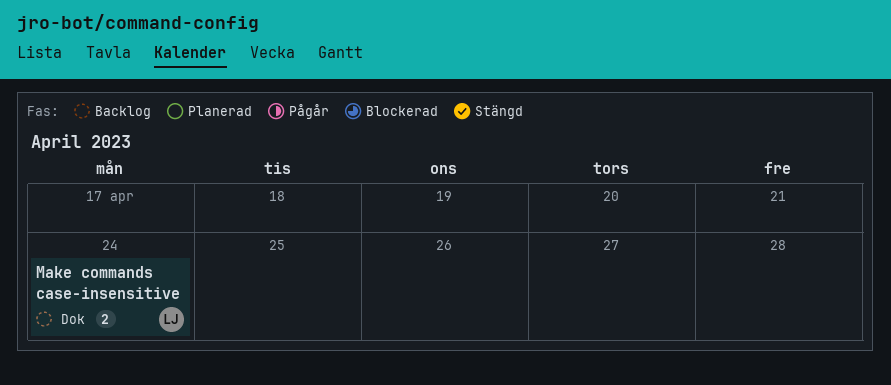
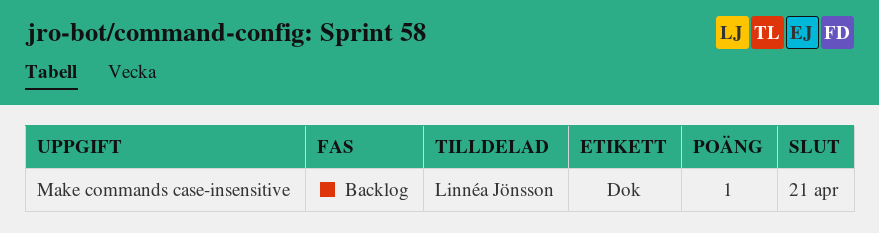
Make commands case-insensitive, estimate: 2 -> 1
Make commands case-insensitive, due: Apr 24 -> Apr 21

